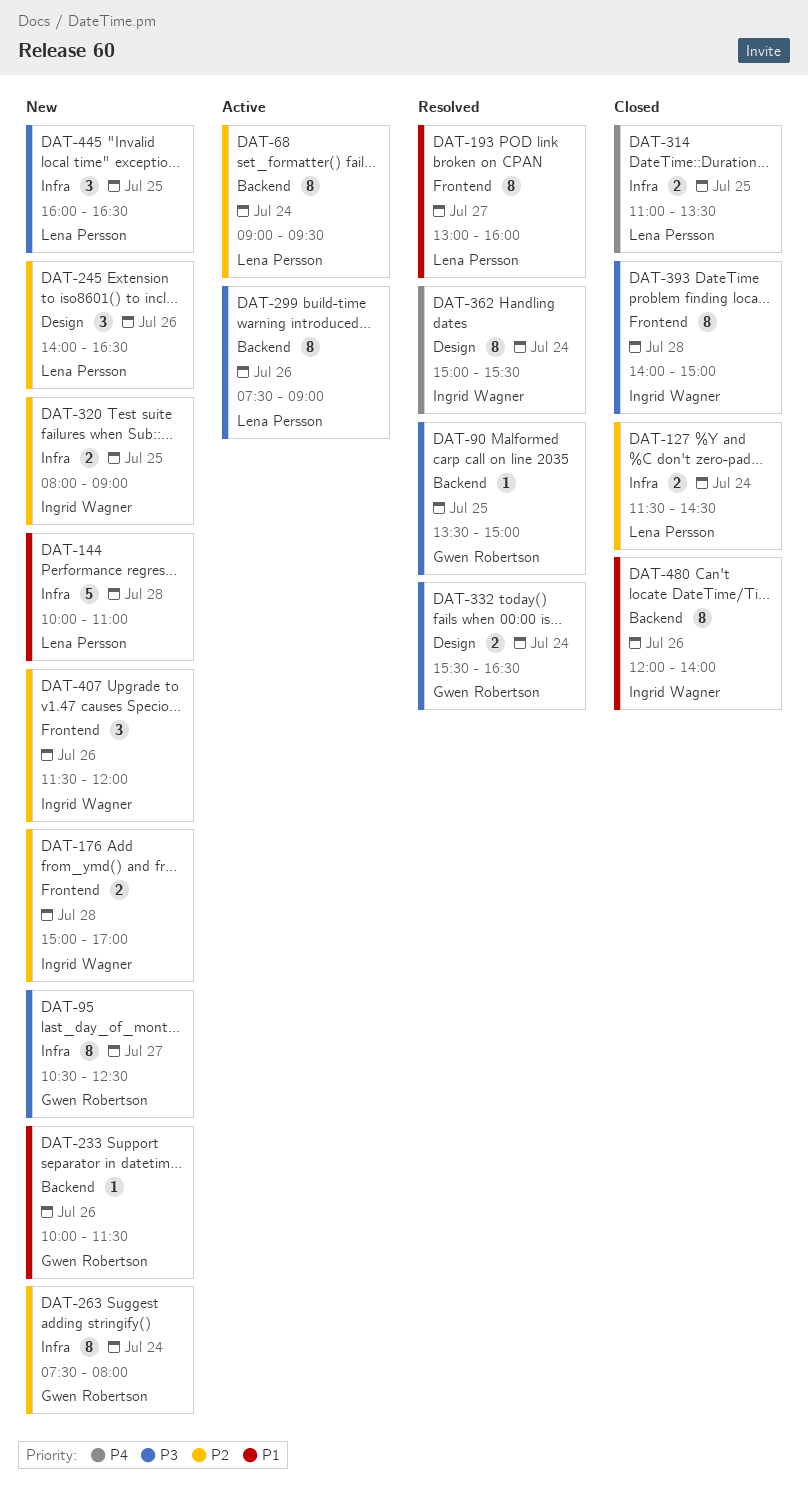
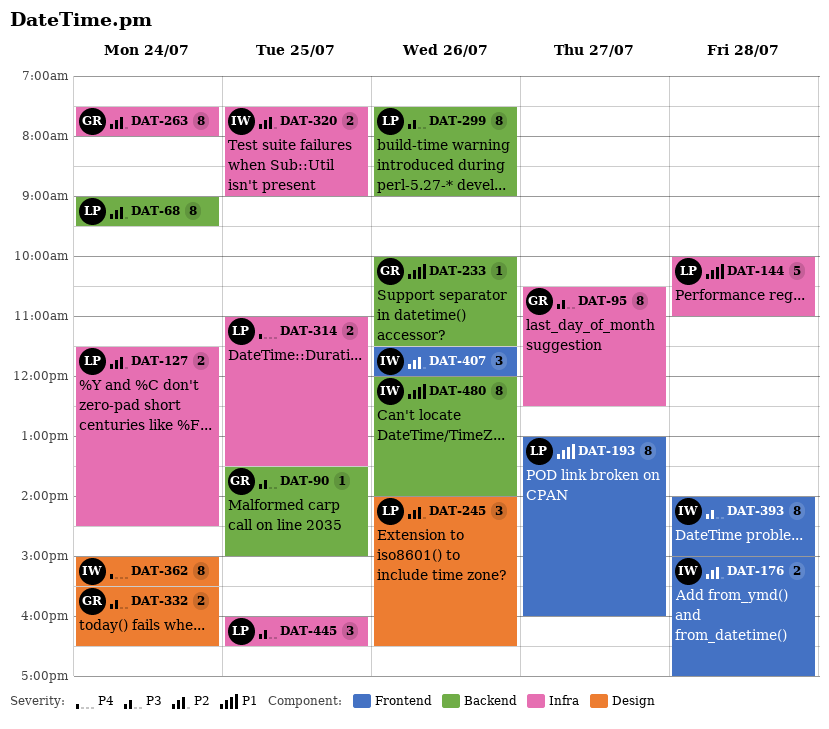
DAT-320, begins: 08:00 -> 07:30

